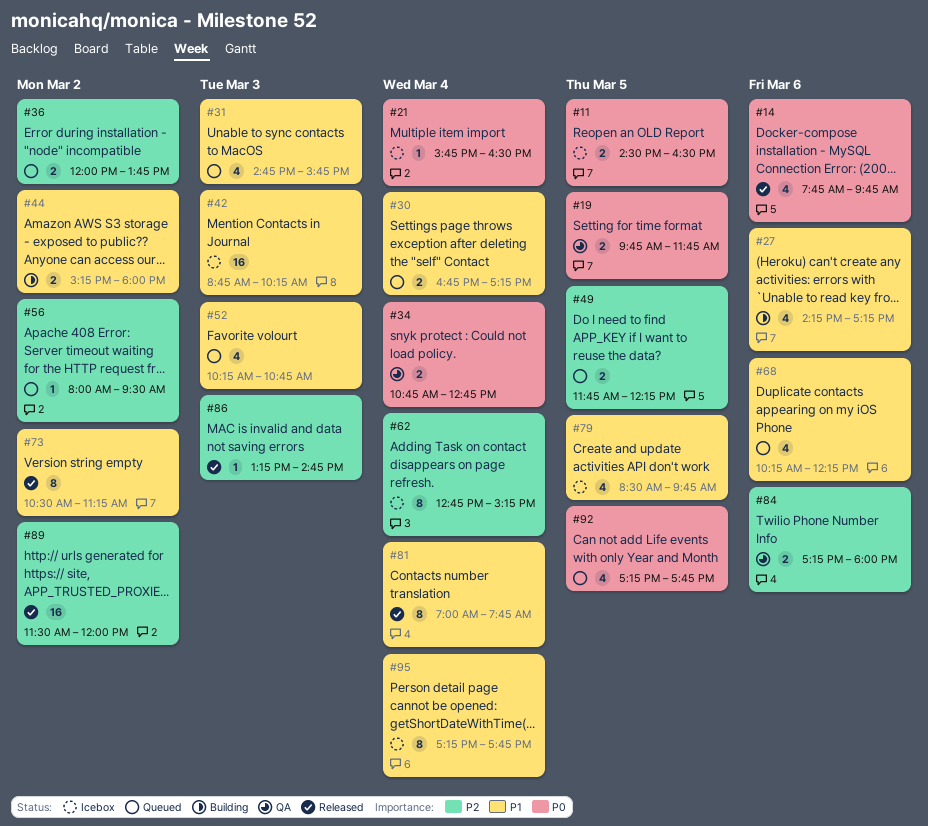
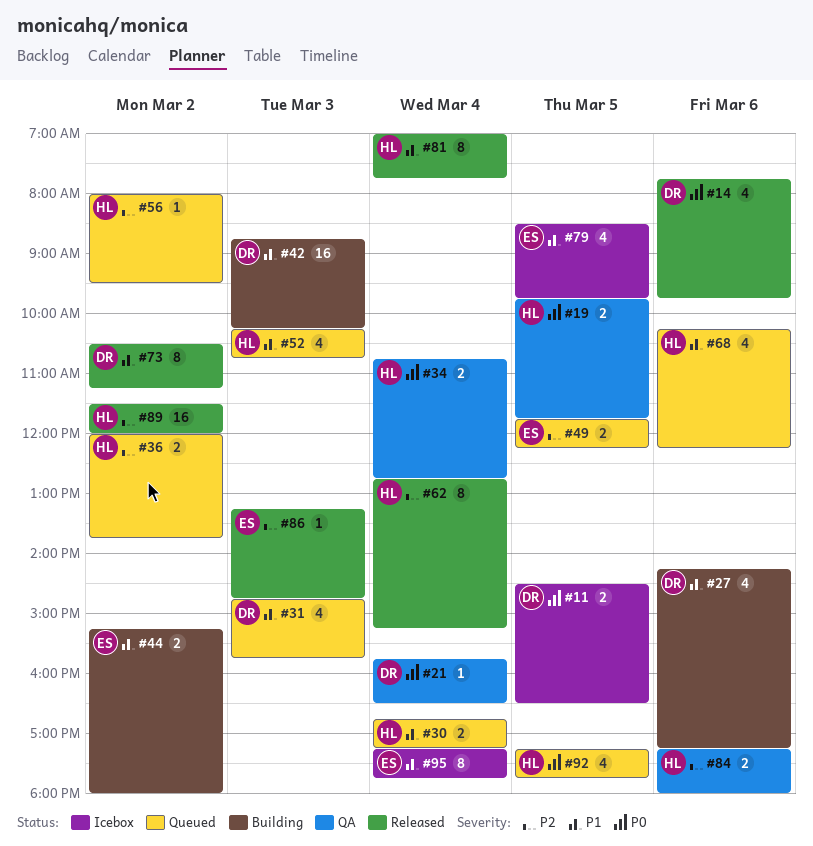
#21, status: Icebox -> QA
#42, status: Icebox -> Building
#62, status: Icebox -> Released

